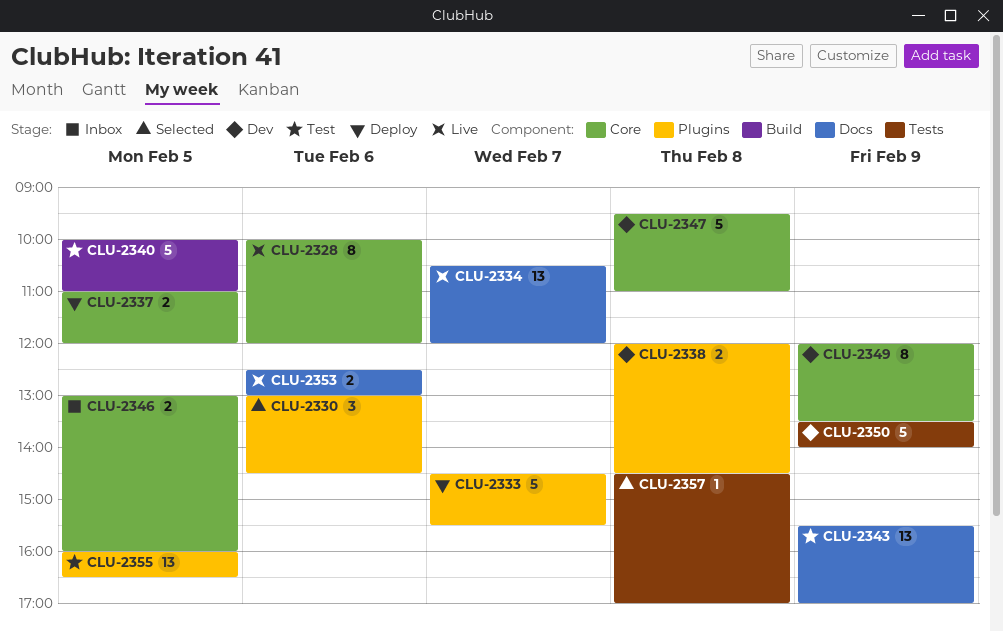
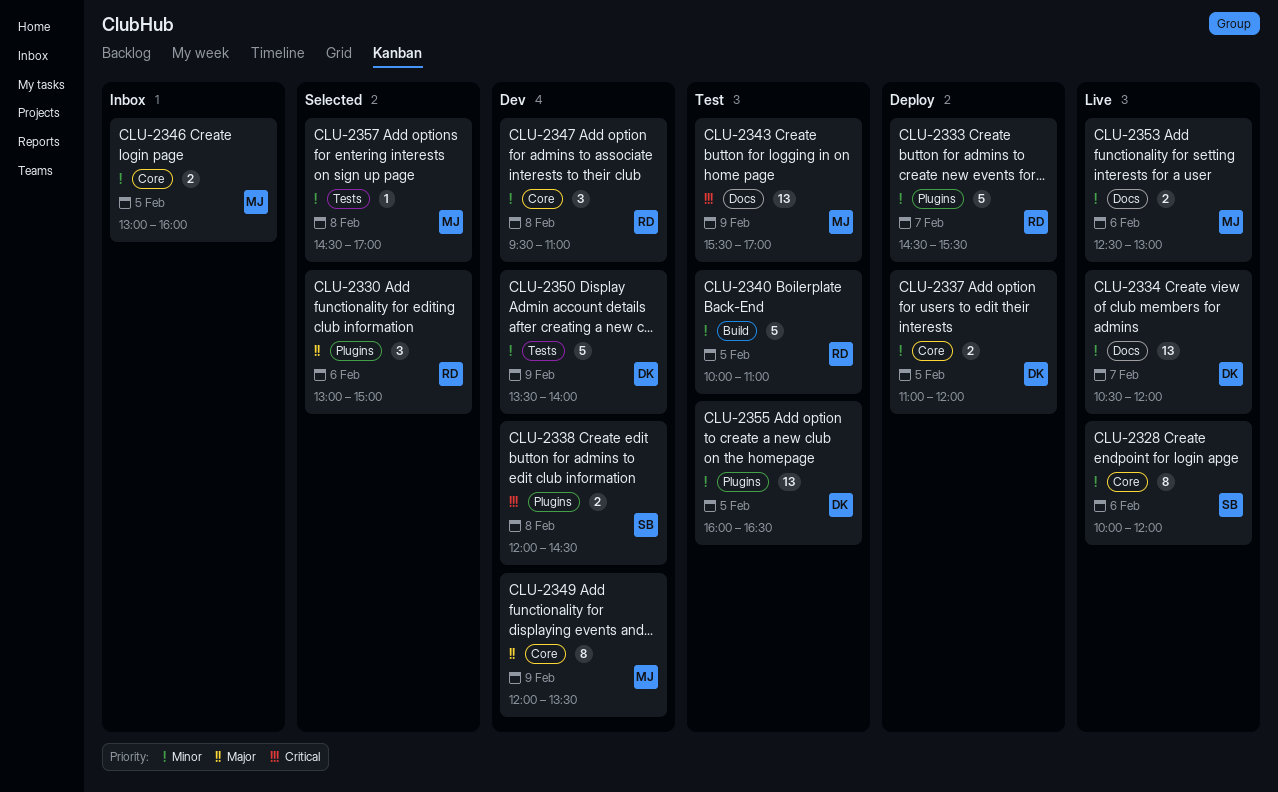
CLU-2330, ends: 14:30 -> 15:00
CLU-2347, estimate: 5 -> 3

